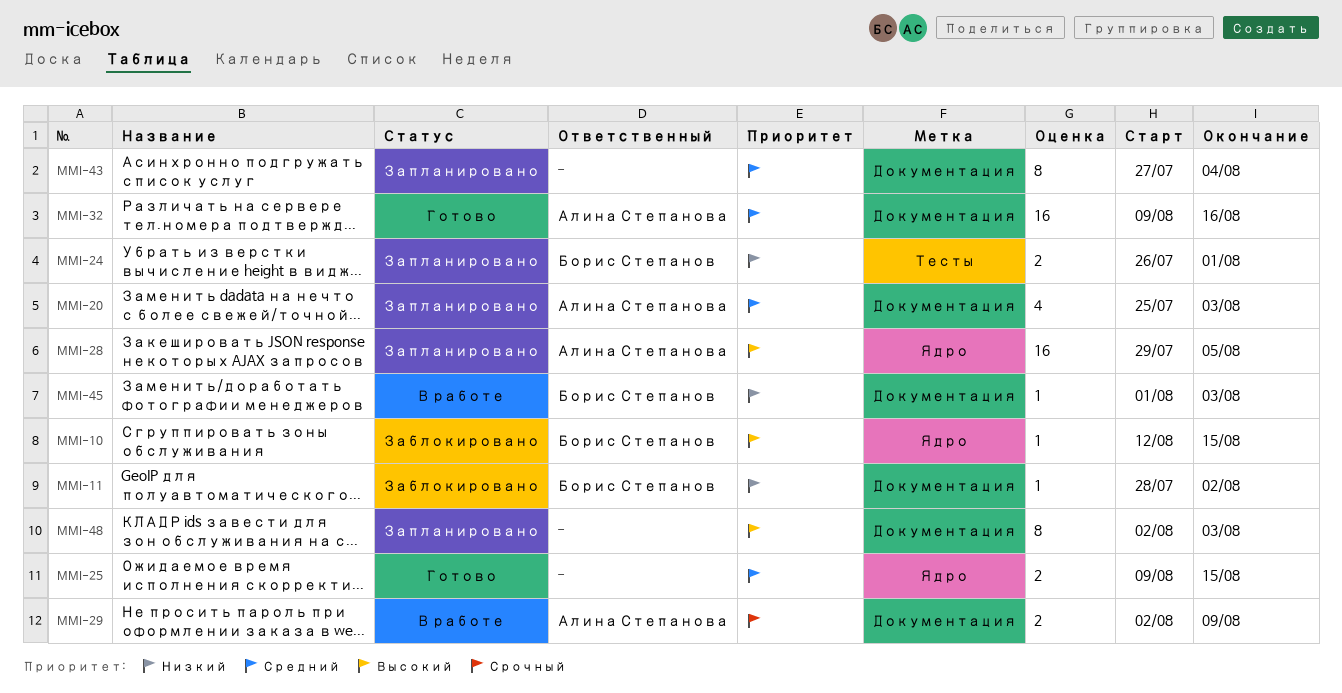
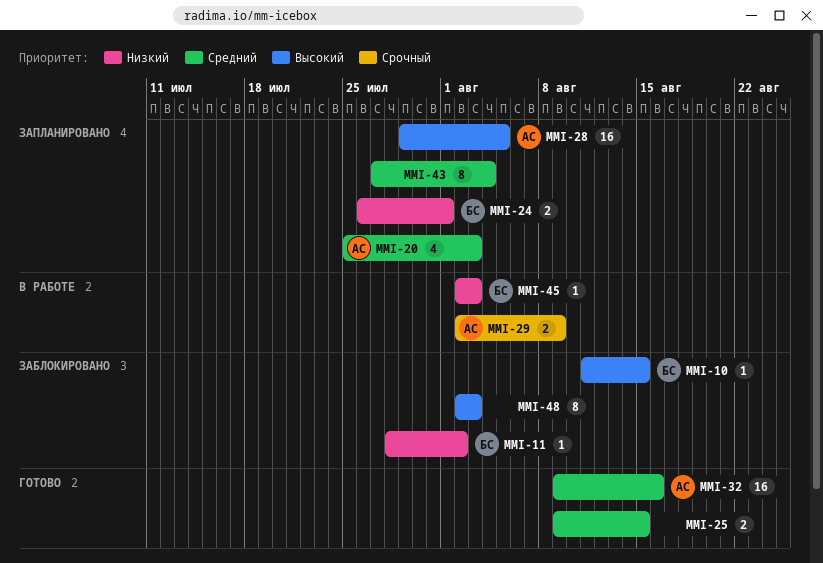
MMI-10, start: Aug 12 -> Aug 11
MMI-45, start: Aug 1 -> Aug 2
MMI-48, status: Запланировано -> Заблокировано

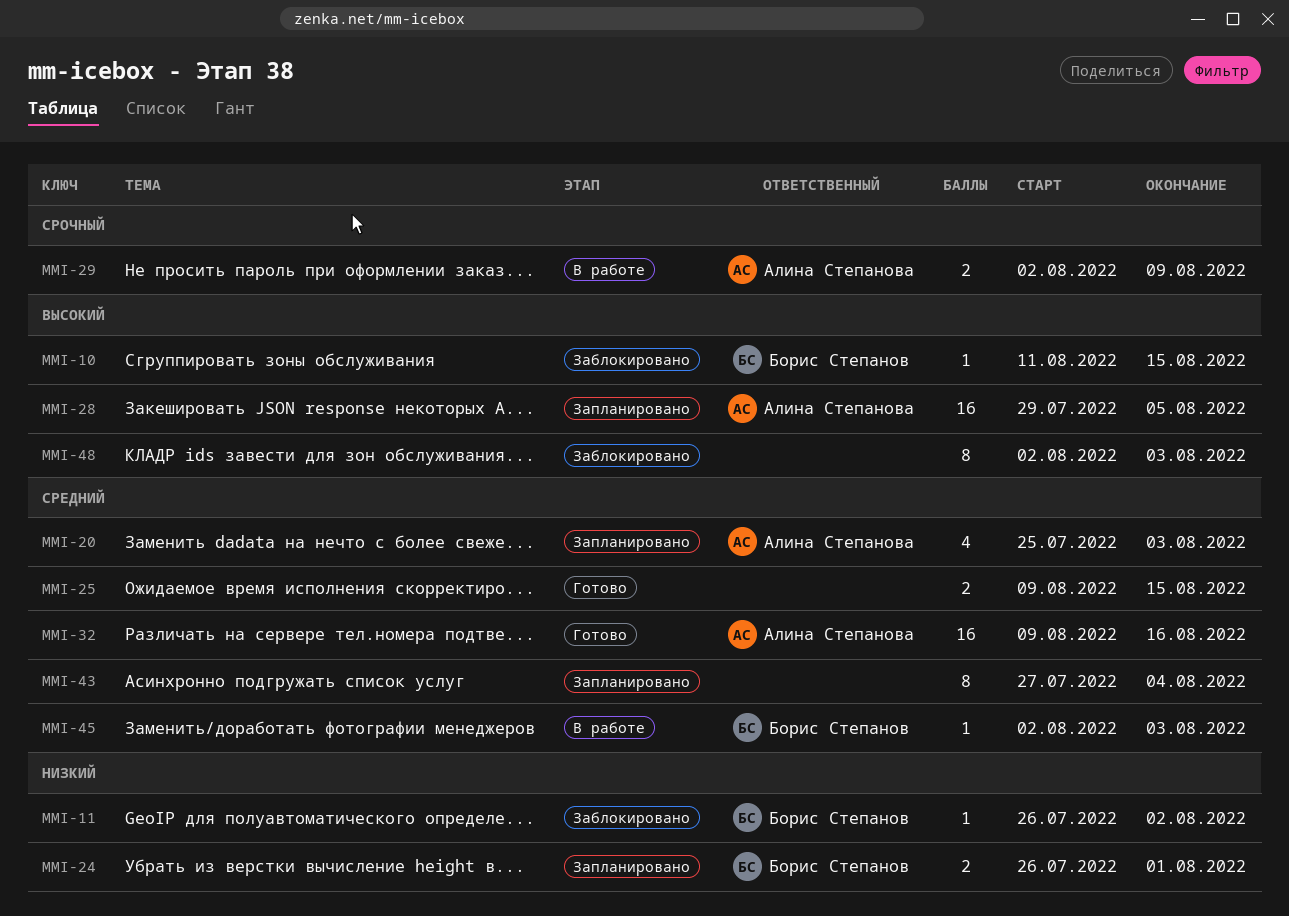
MMI-11, start: Jul 28 -> Jul 26
MMI-45, priority: Низкий -> Средний

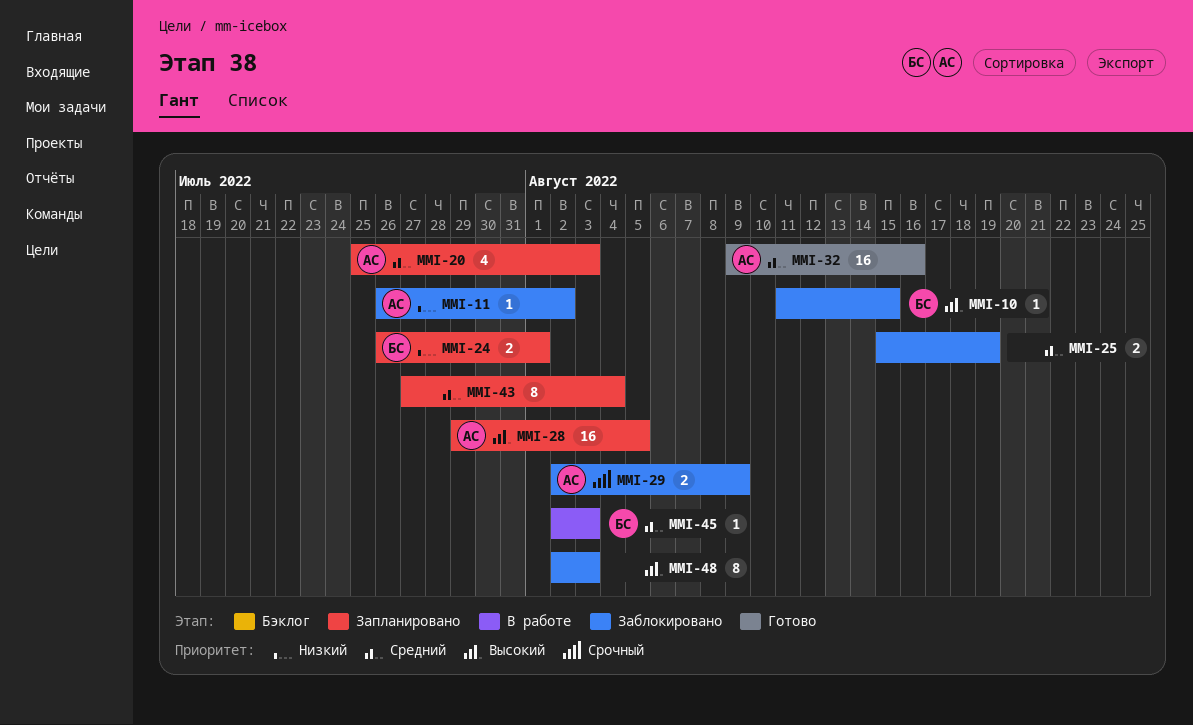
MMI-11, owner: Борис Степанов -> Алина Степанова
MMI-25, status: Готово -> Заблокировано
MMI-25, start: Aug 9 -> Aug 15
MMI-25, due: Aug 15 -> Aug 19
MMI-29, status: В работе -> Заблокировано

